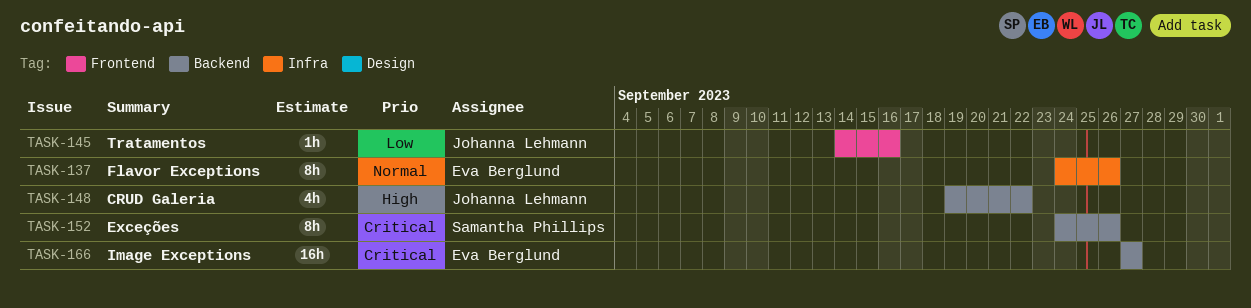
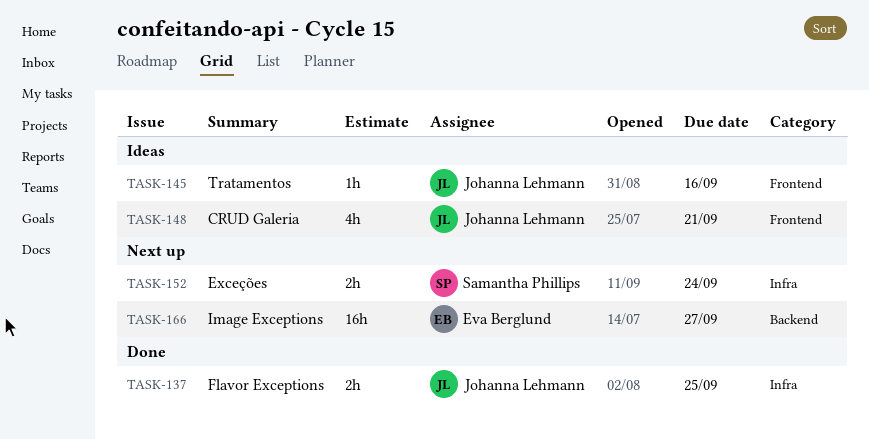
TASK-137, owner: Eva Berglund -> Johanna Lehmann
TASK-137, estimate: 8h -> 2h
TASK-137, due: Sep 26 -> Sep 25
TASK-148, label: Backend -> Frontend
TASK-148, due: Sep 22 -> Sep 21
TASK-152, label: Backend -> Infra
TASK-152, estimate: 8h -> 2h
TASK-152, due: Sep 26 -> Sep 24

